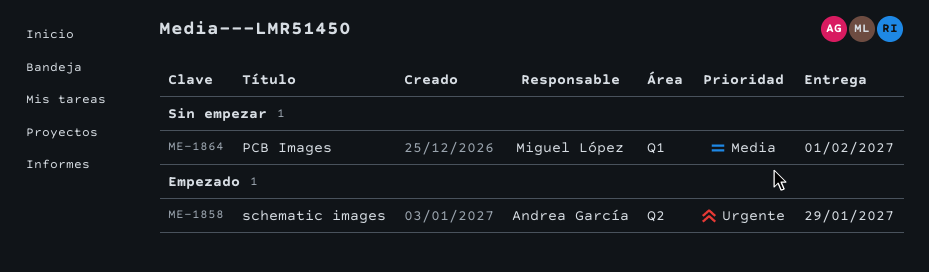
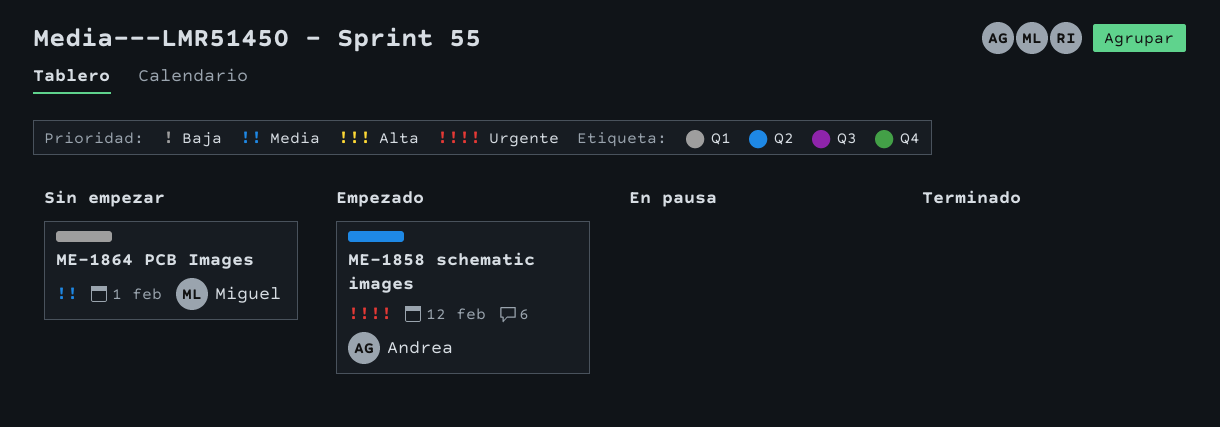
ME-1858, due: Jan 29 -> Feb 12

